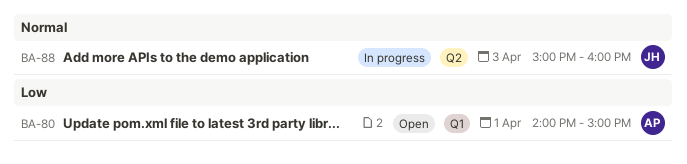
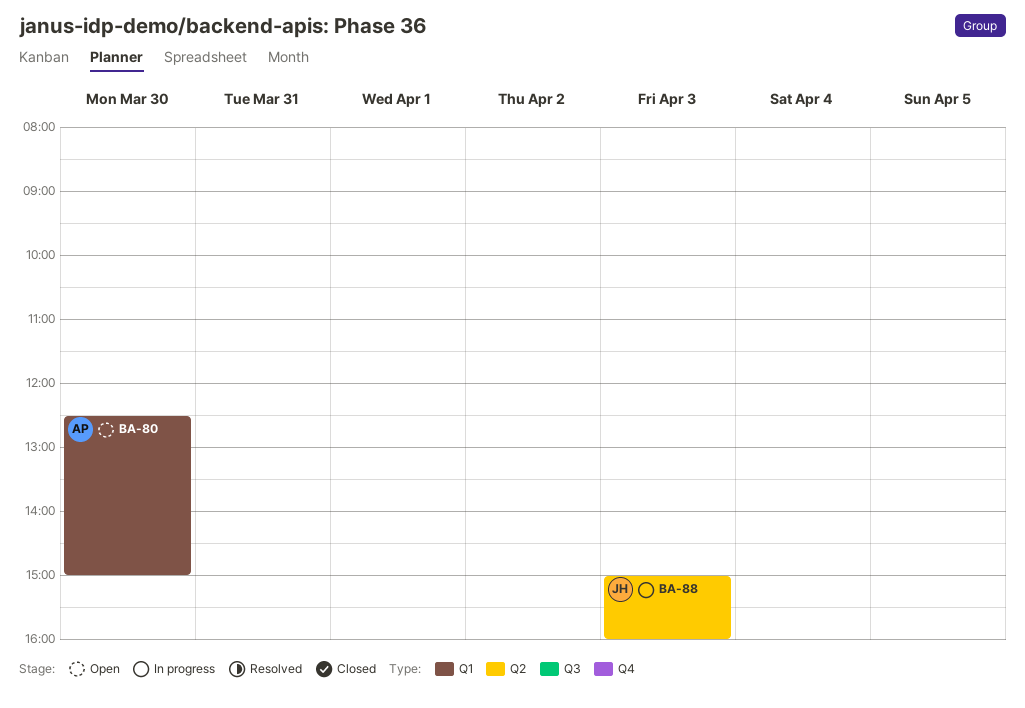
BA-80, day: Apr 1 -> Mar 30
BA-80, begins: 14:00 -> 12:30

